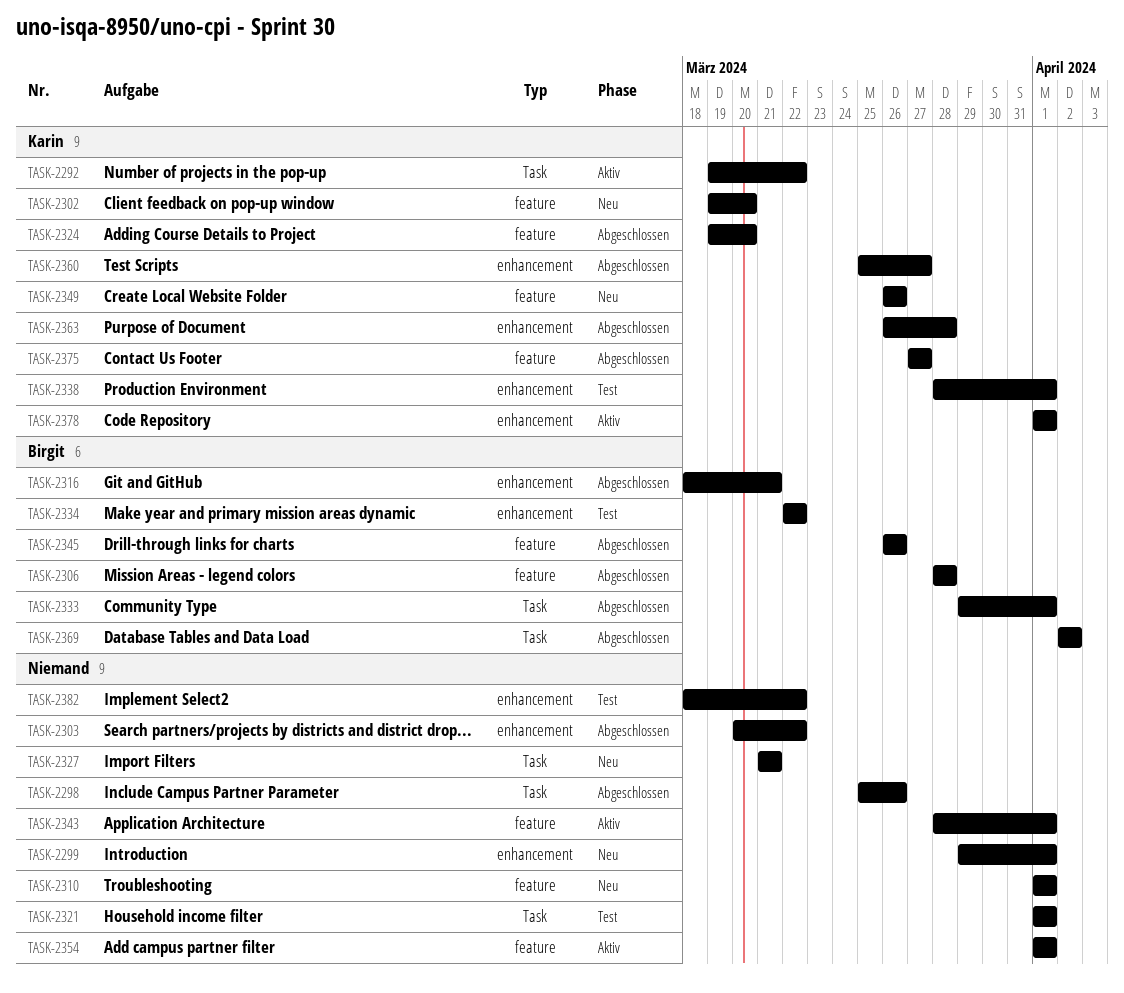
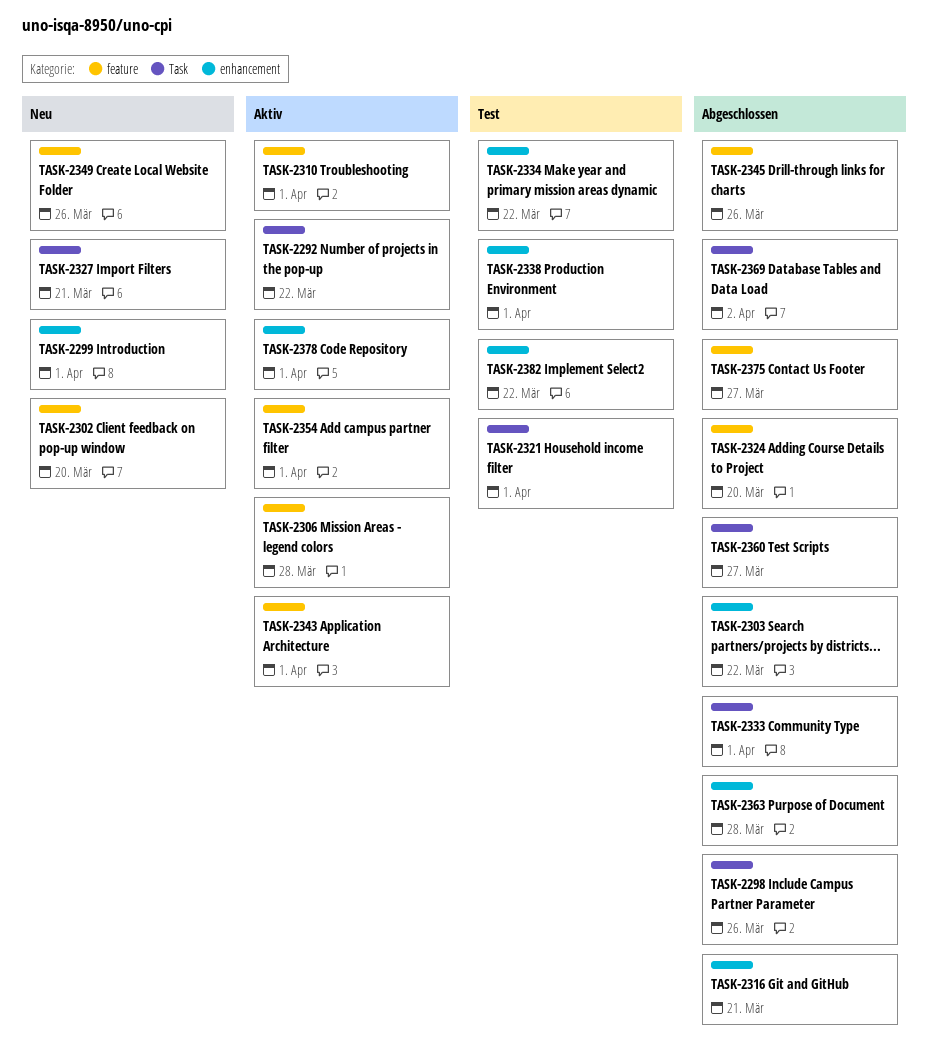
TASK-2306, status: Abgeschlossen -> Aktiv
TASK-2310, status: Neu -> Aktiv
TASK-2360, label: enhancement -> Task

